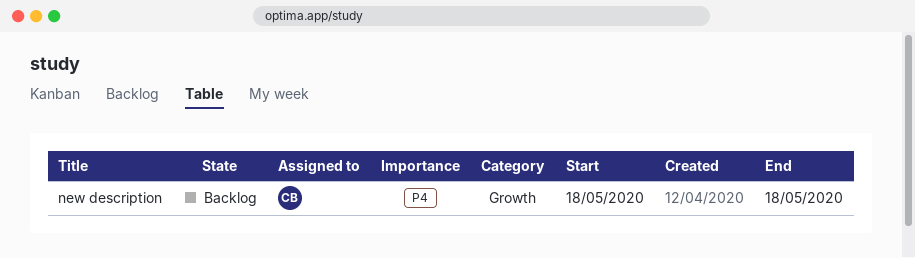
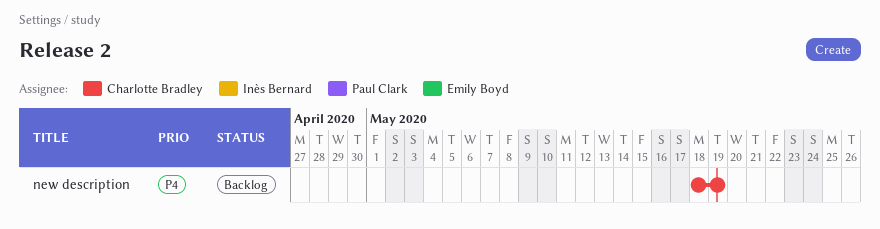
new description, due: May 18 -> May 19

